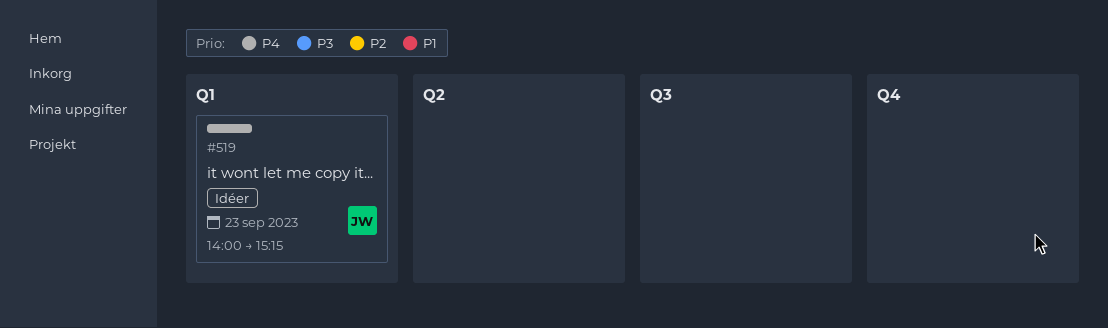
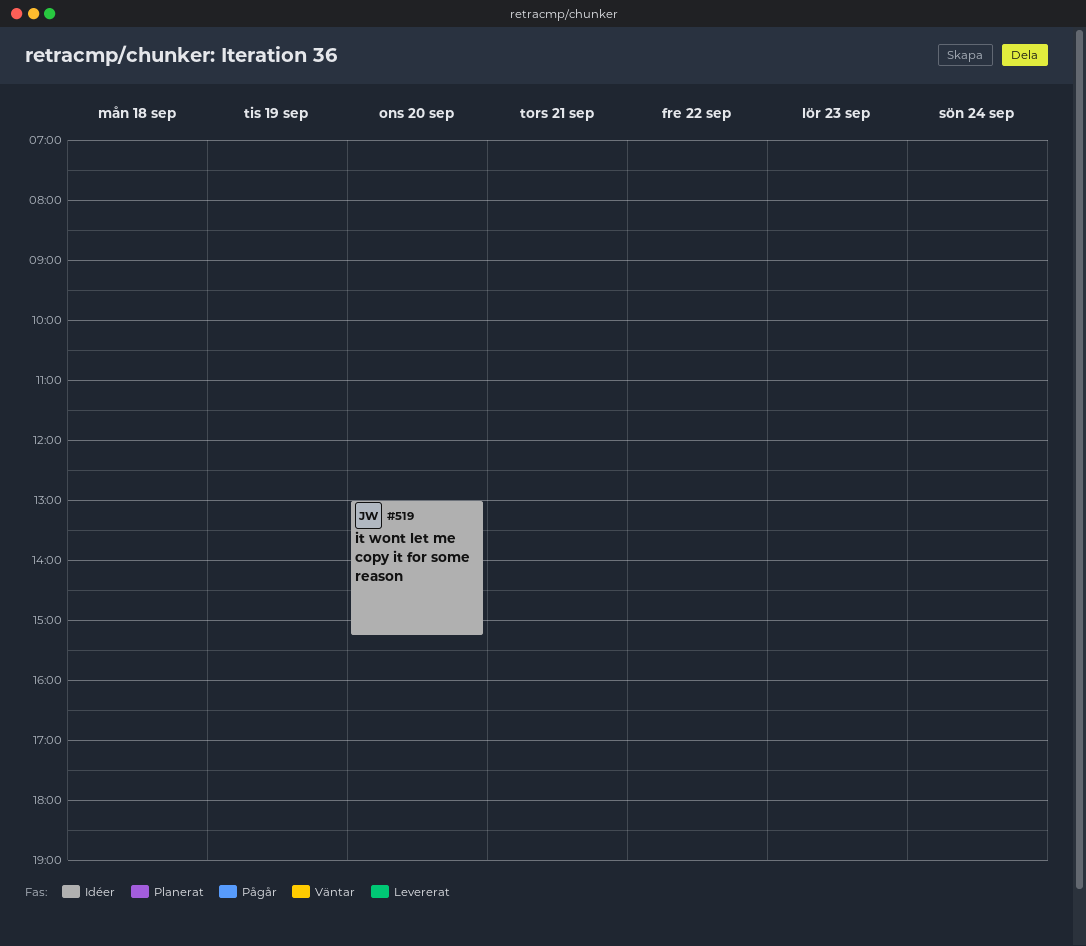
#519, day: Sep 23 -> Sep 20
#519, begins: 14:00 -> 13:00

